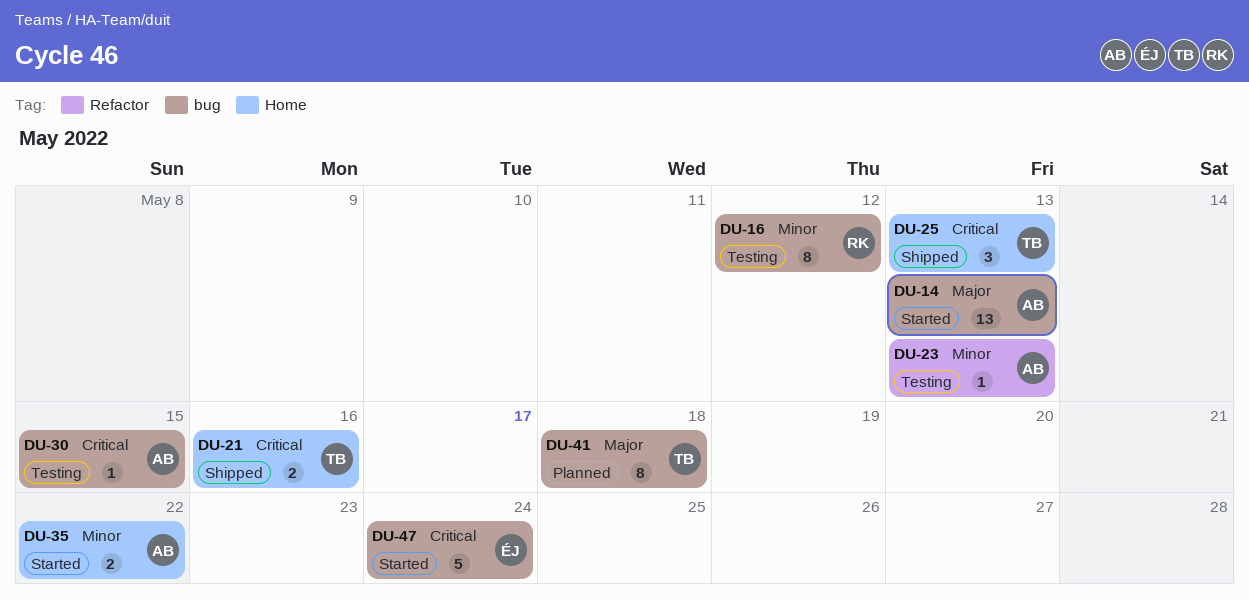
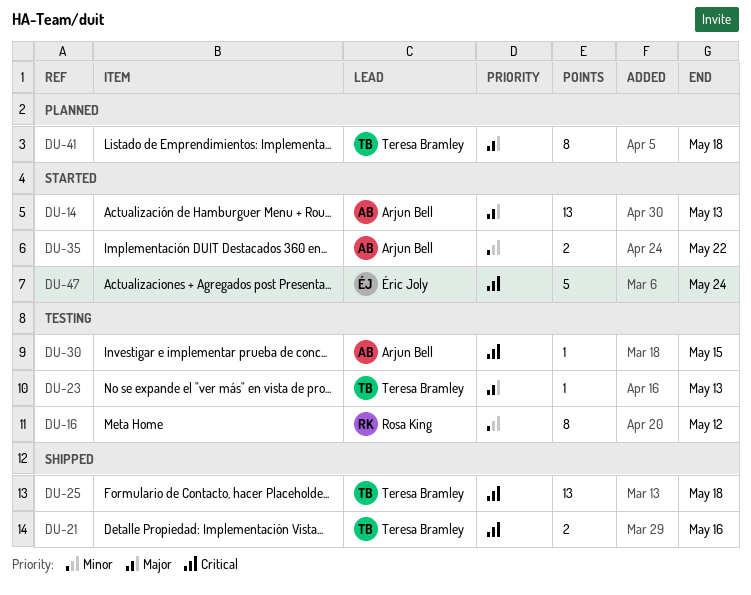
DU-23, owner: Arjun Bell -> Teresa Bramley
DU-23, priority: Minor -> Major
DU-25, estimate: 3 -> 13
DU-25, due: May 13 -> May 18

